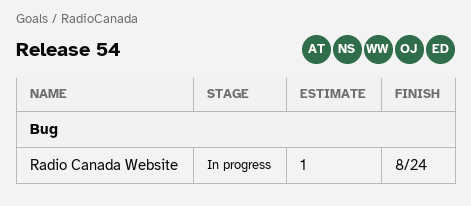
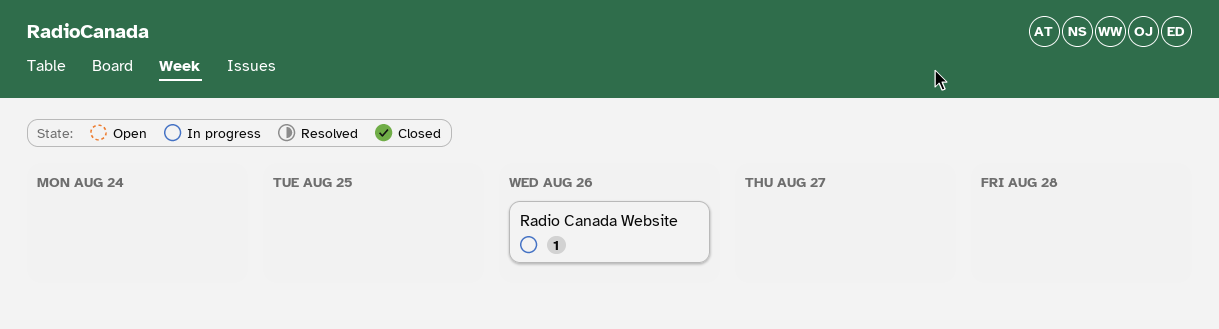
Radio Canada Website, due: Aug 24 -> Aug 26

